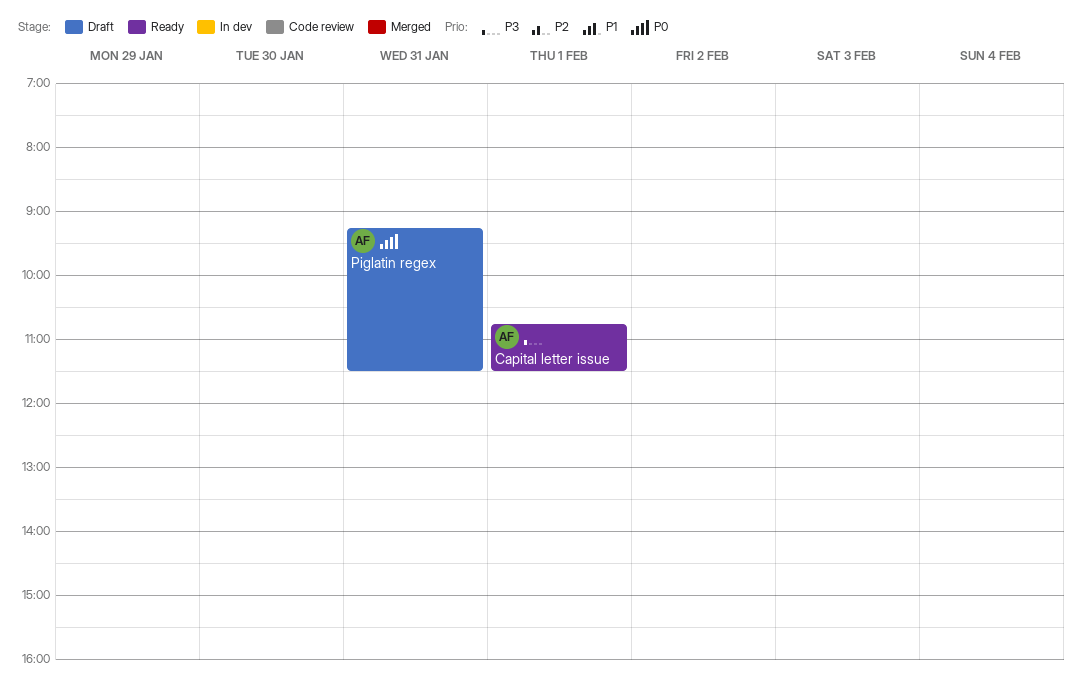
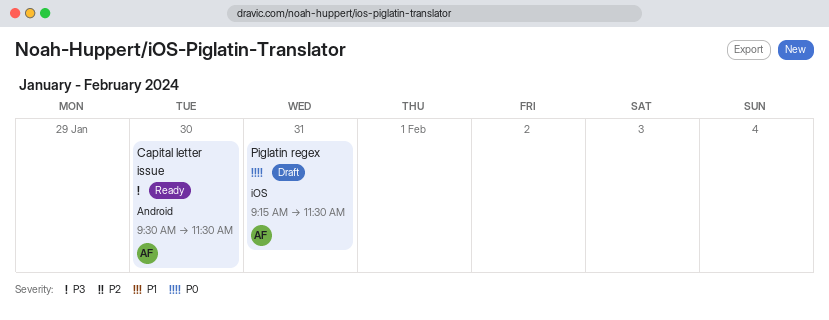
Capital letter issue, day: Feb 1 -> Jan 30
Capital letter issue, begins: 10:45 -> 09:30

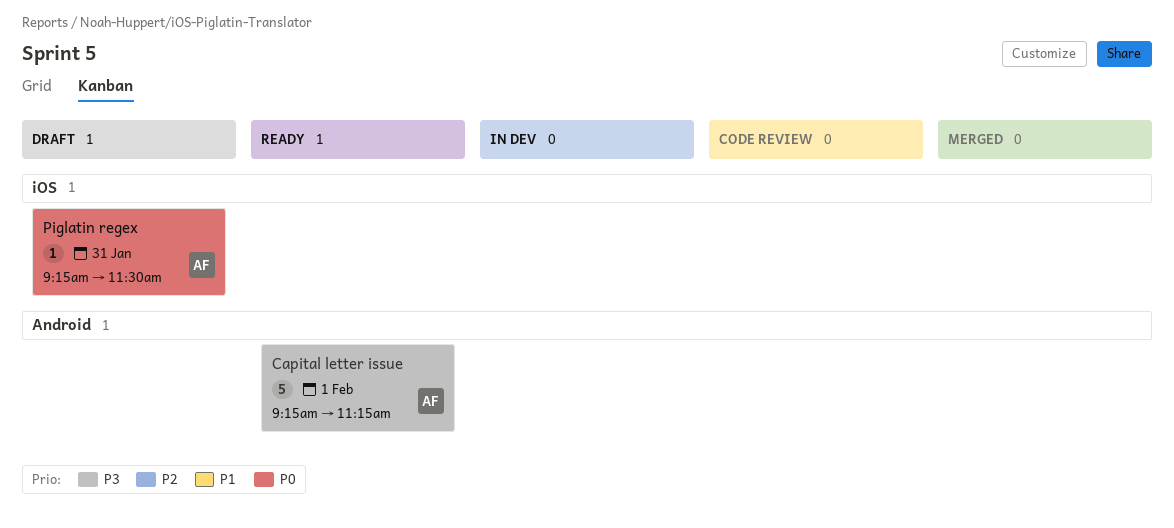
Capital letter issue, day: Jan 30 -> Feb 1
Capital letter issue, begins: 09:30 -> 09:15
Capital letter issue, ends: 11:30 -> 11:15

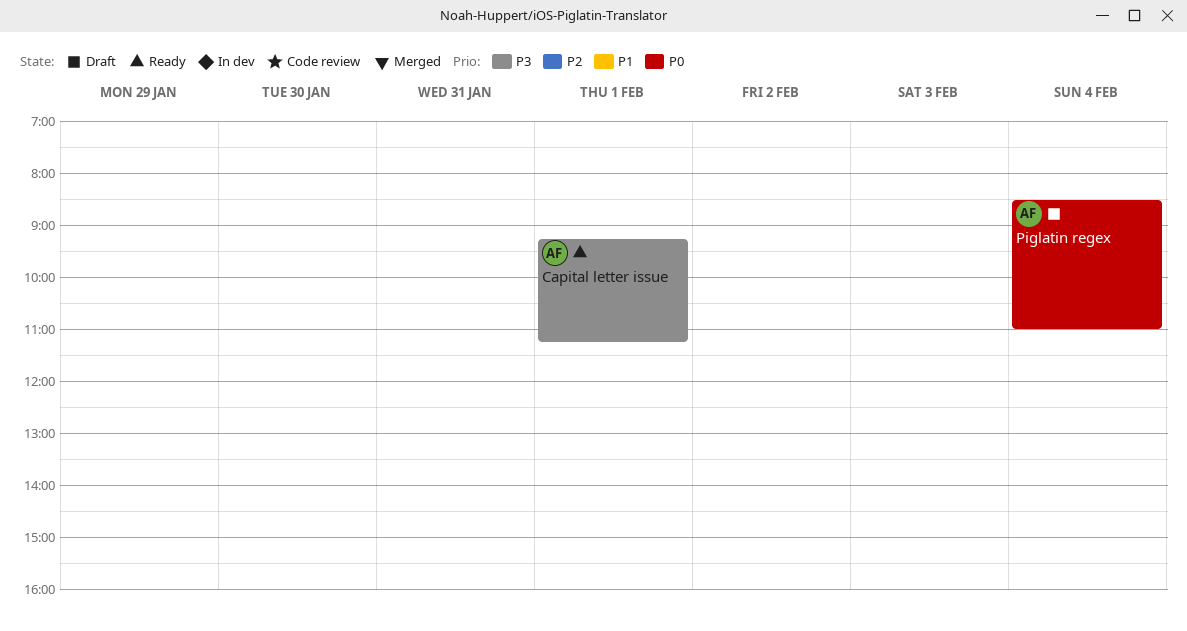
Piglatin regex, day: Jan 31 -> Feb 4
Piglatin regex, begins: 09:15 -> 08:30
Piglatin regex, ends: 11:30 -> 11:00

